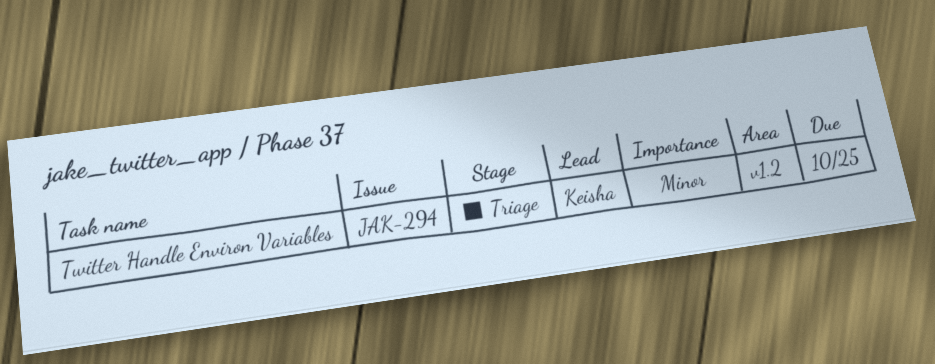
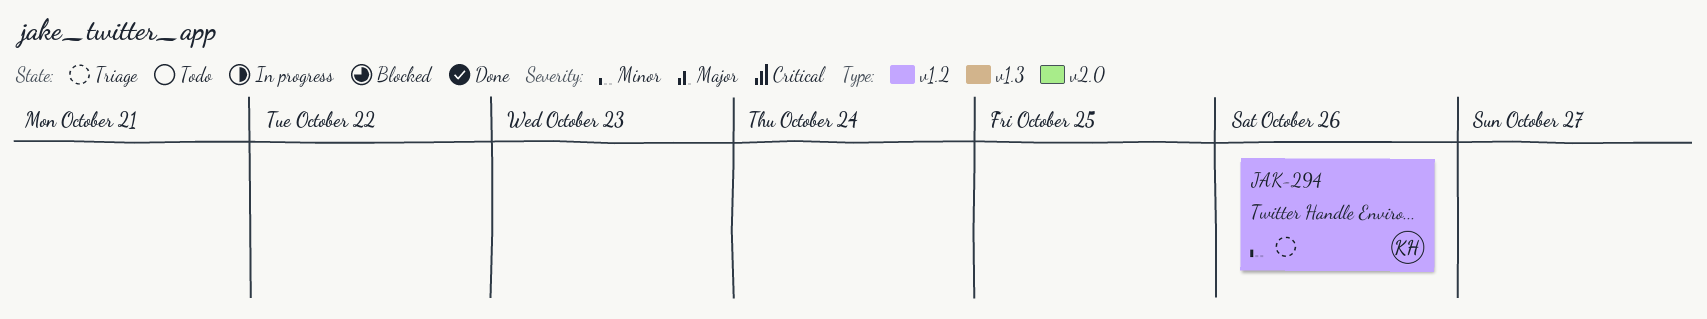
JAK-294, due: Oct 25 -> Oct 26

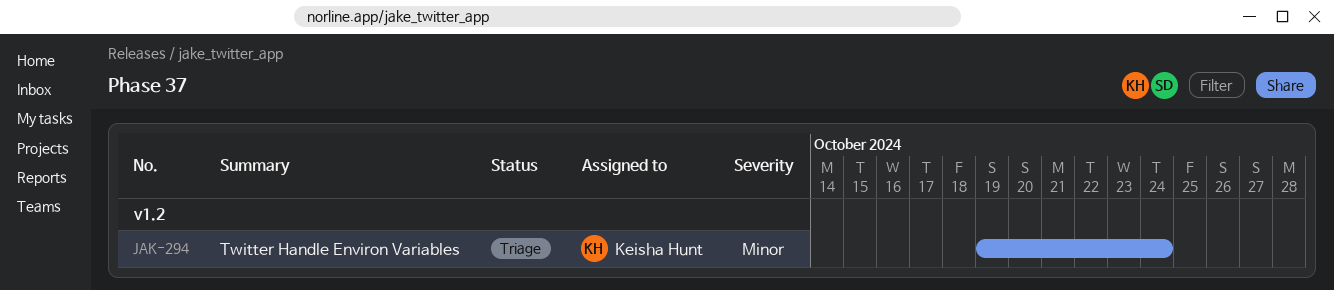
JAK-294, due: Oct 26 -> Oct 24

